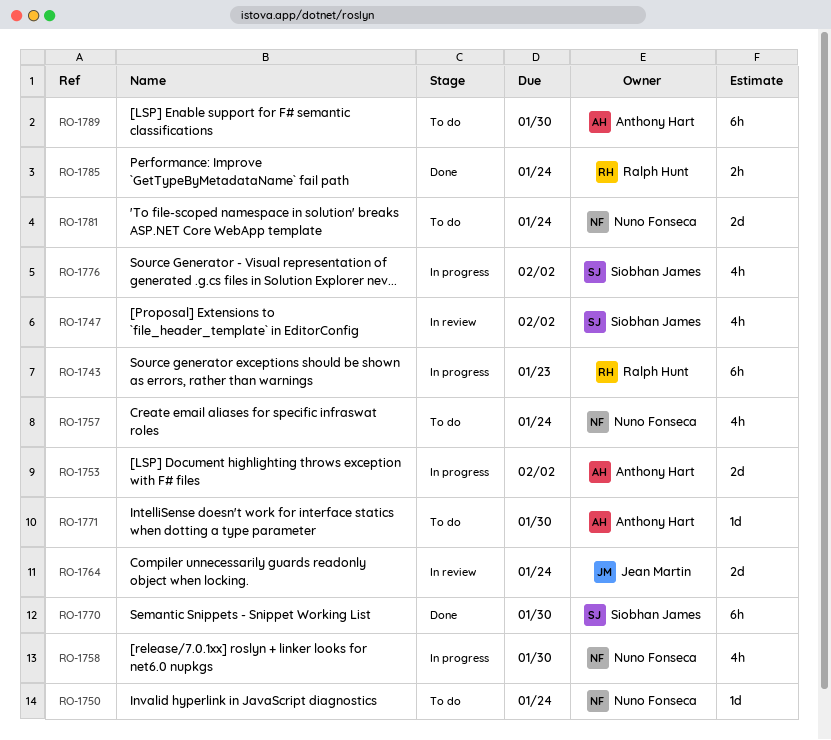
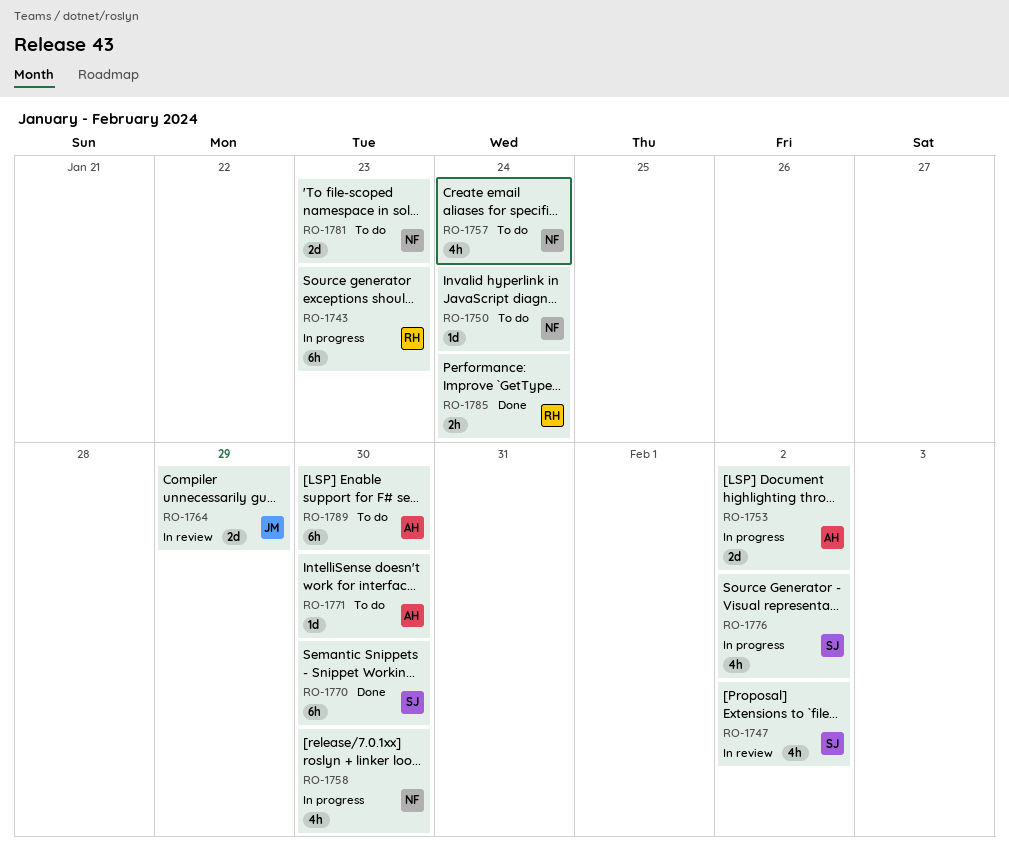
RO-1764, due: Jan 24 -> Jan 29
RO-1781, due: Jan 24 -> Jan 23

